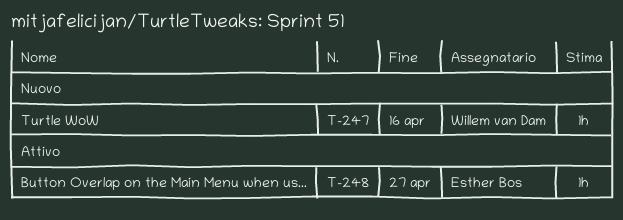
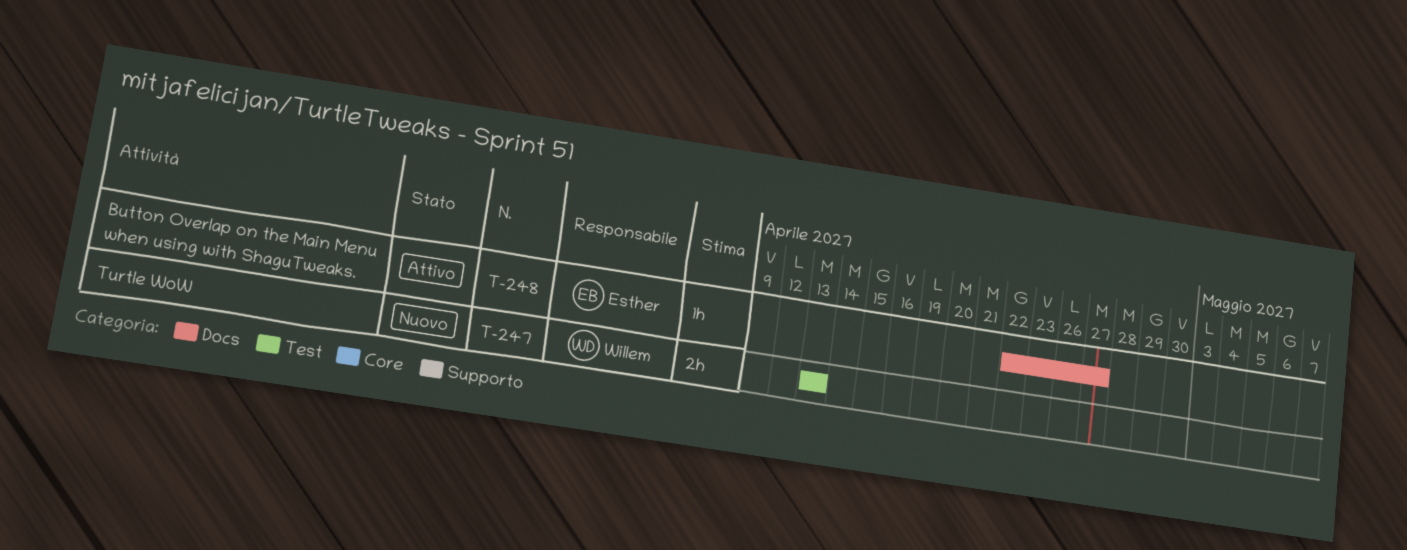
T-247, estimate: 1h -> 2h
T-247, due: Apr 16 -> Apr 13

